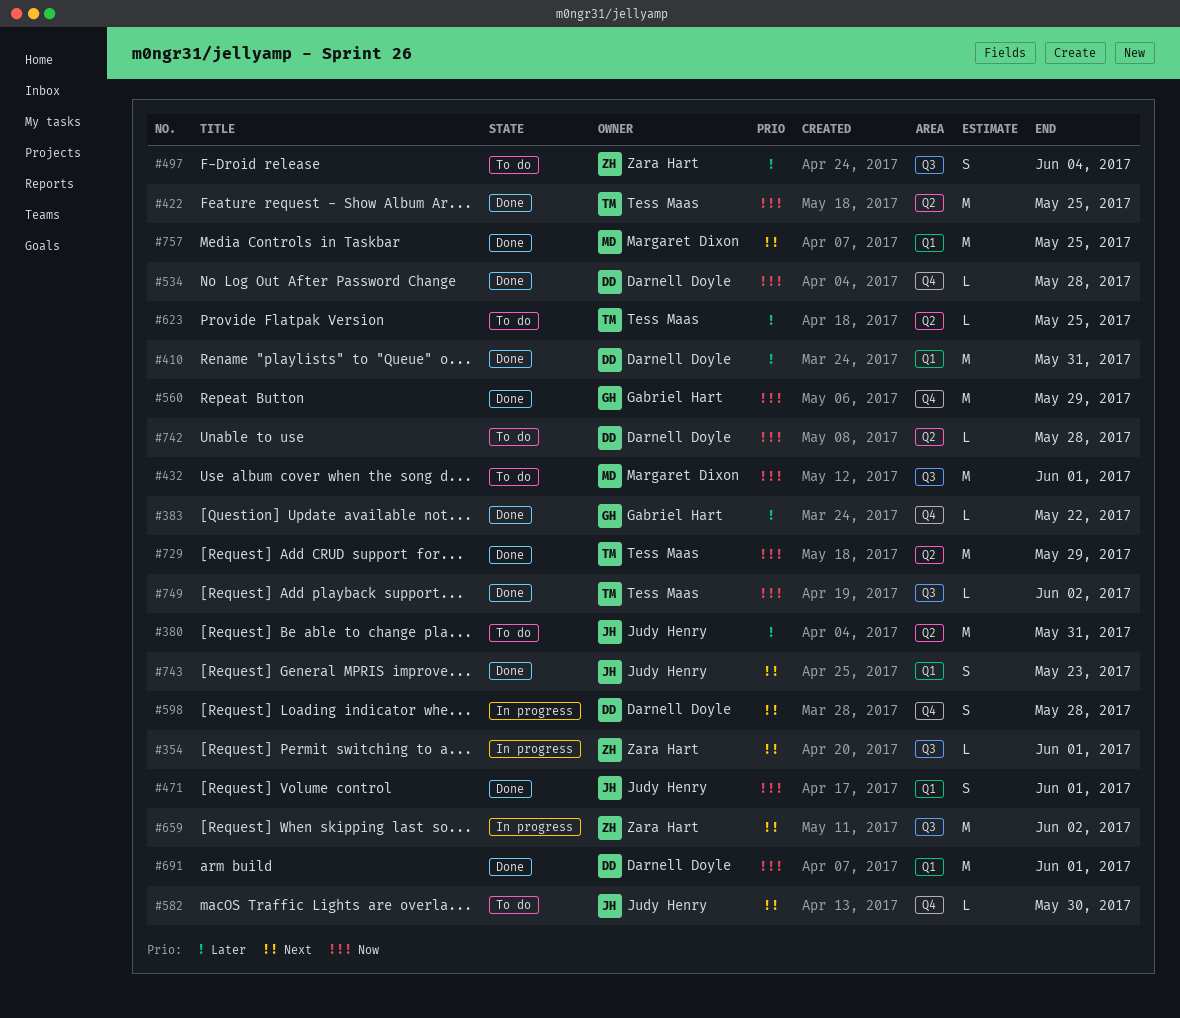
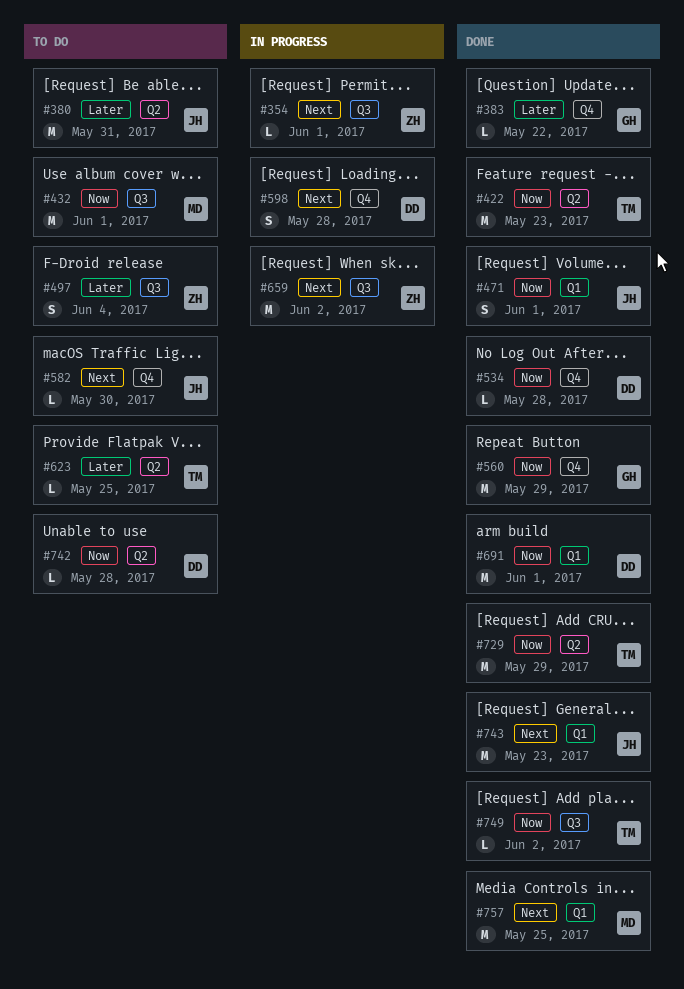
#410: present -> none
#422, due: May 25 -> May 23
#743, estimate: S -> M

